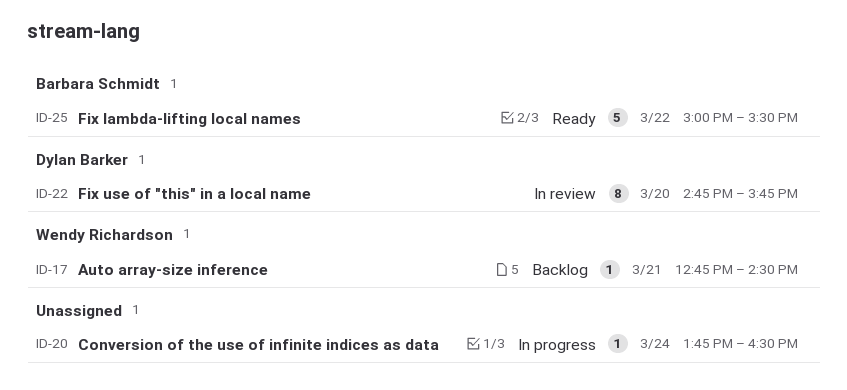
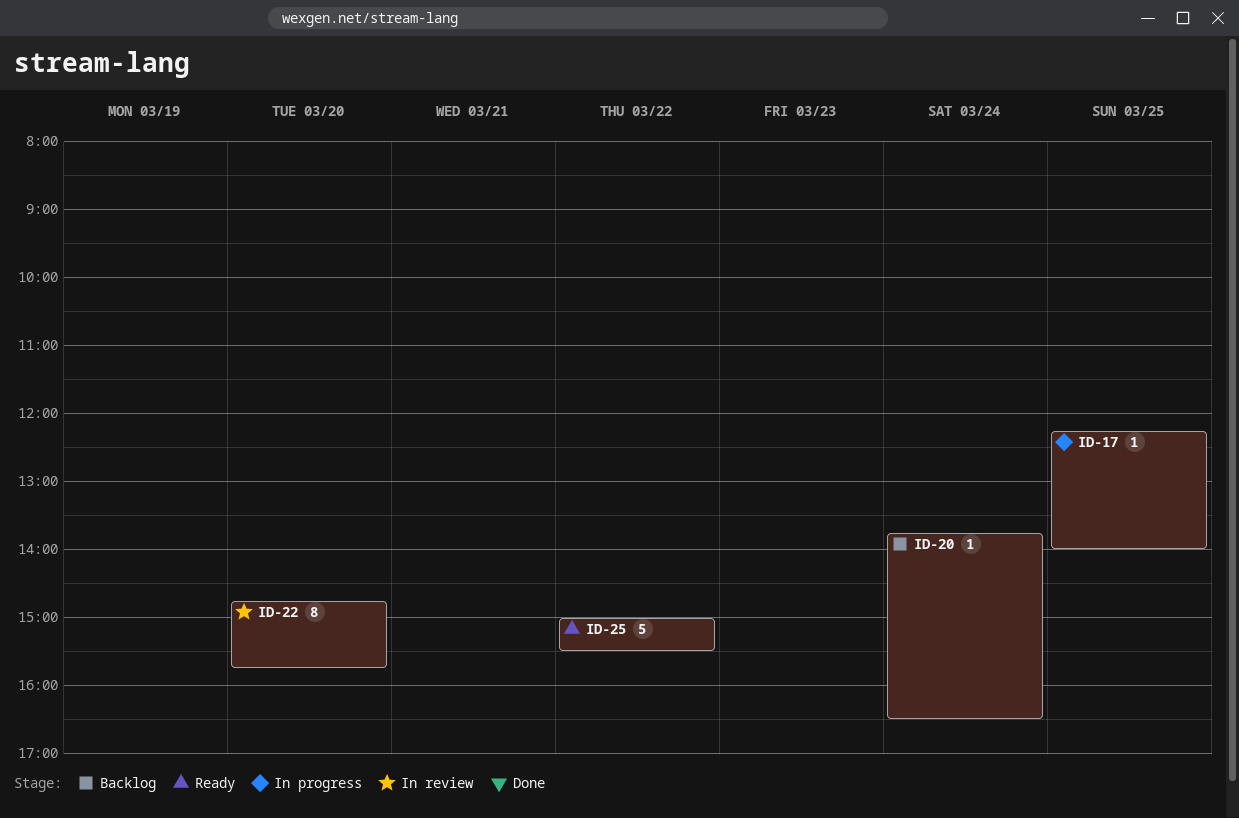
ID-17, status: Backlog -> In progress
ID-17, day: Mar 21 -> Mar 25
ID-17, begins: 12:45 -> 12:15
ID-17, ends: 14:30 -> 14:00
ID-20, status: In progress -> Backlog

